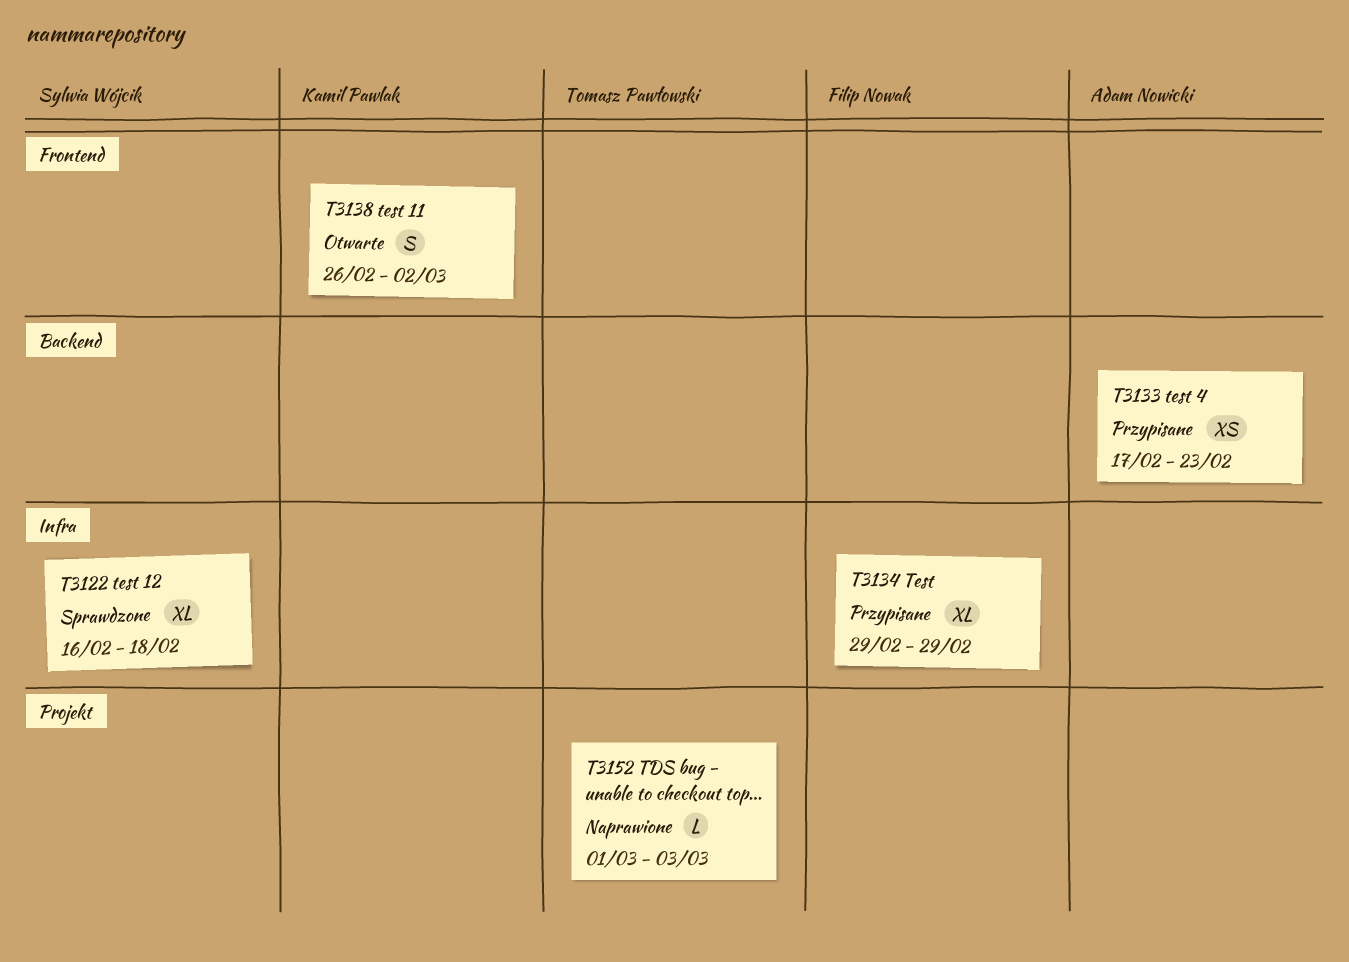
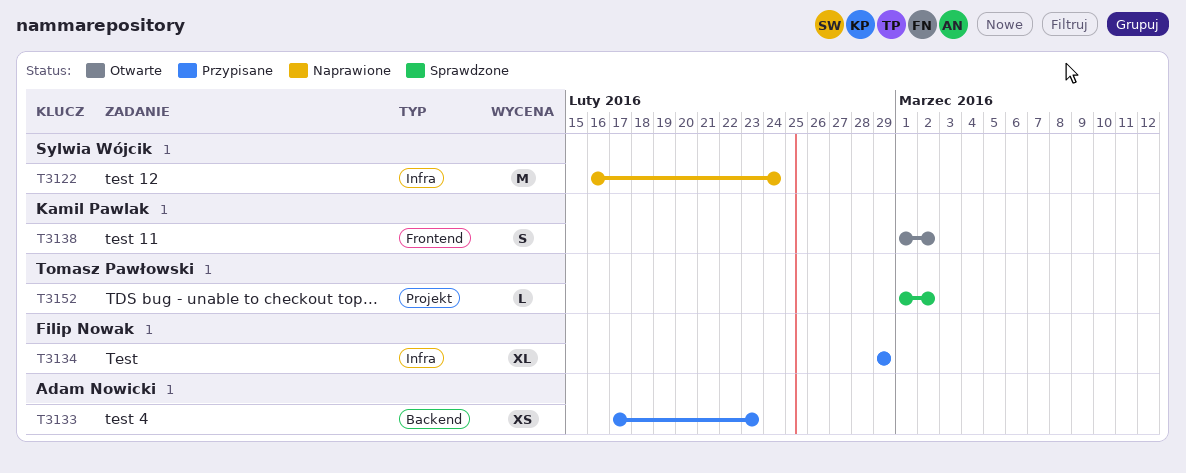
T3122, status: Sprawdzone -> Naprawione
T3122, estimate: XL -> M
T3122, due: Feb 18 -> Feb 24
T3138, start: Feb 26 -> Mar 1
T3152, status: Naprawione -> Sprawdzone
T3152, due: Mar 3 -> Mar 2

